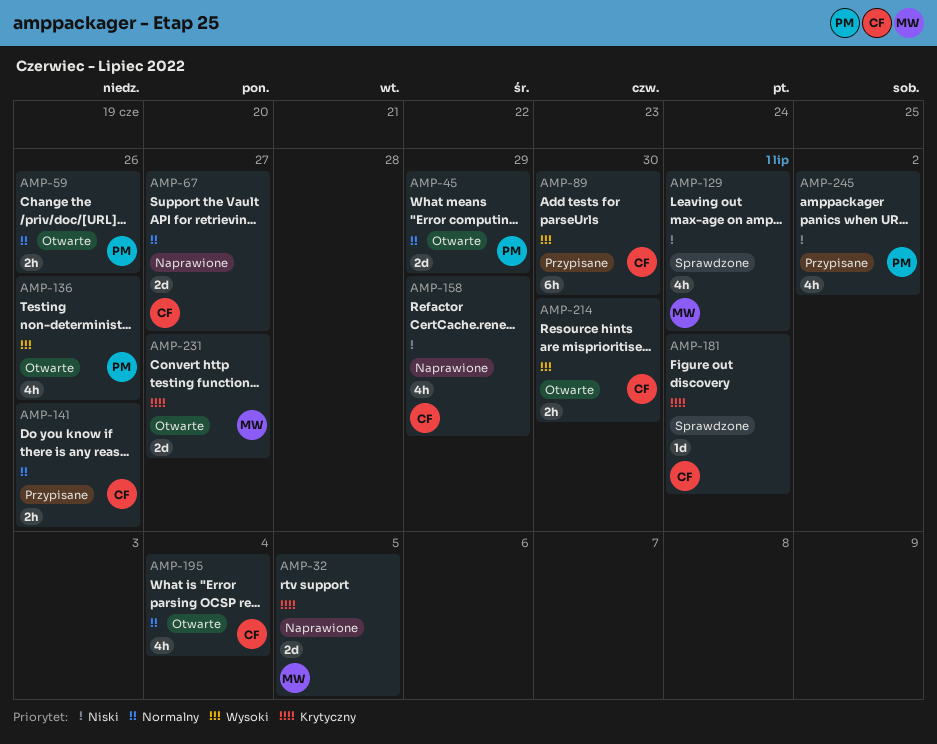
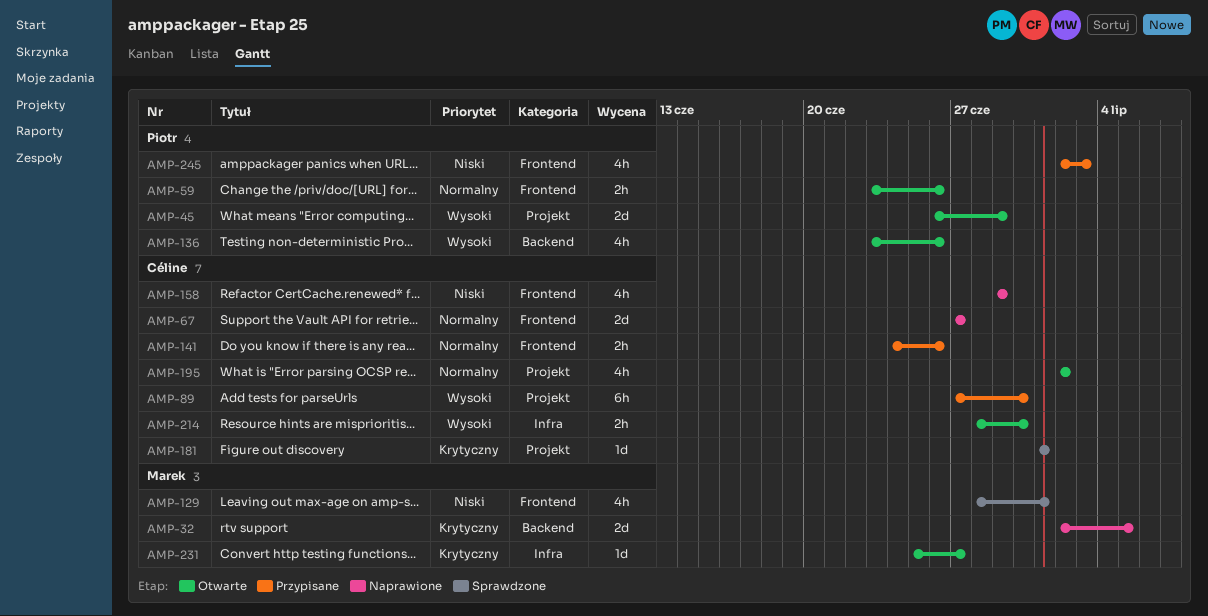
AMP-45, priority: Normalny -> Wysoki
AMP-195, due: Jul 4 -> Jul 2
AMP-231, estimate: 2d -> 1d
AMP-245, due: Jul 2 -> Jul 3

